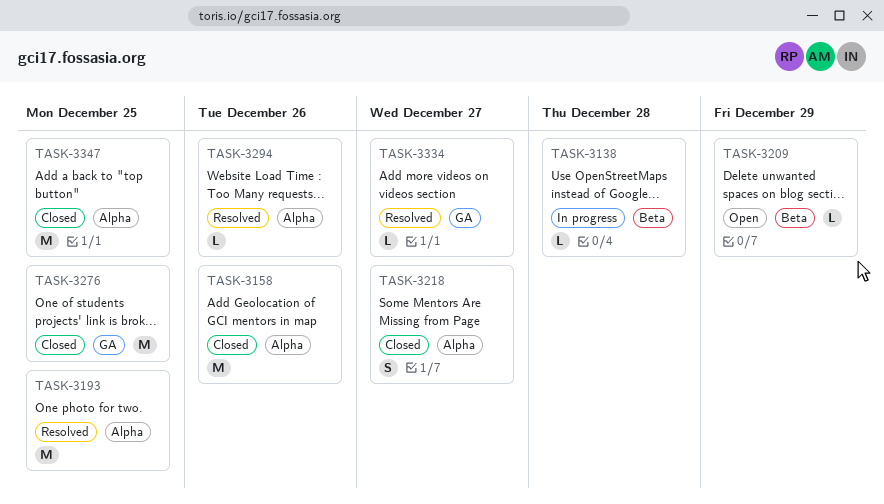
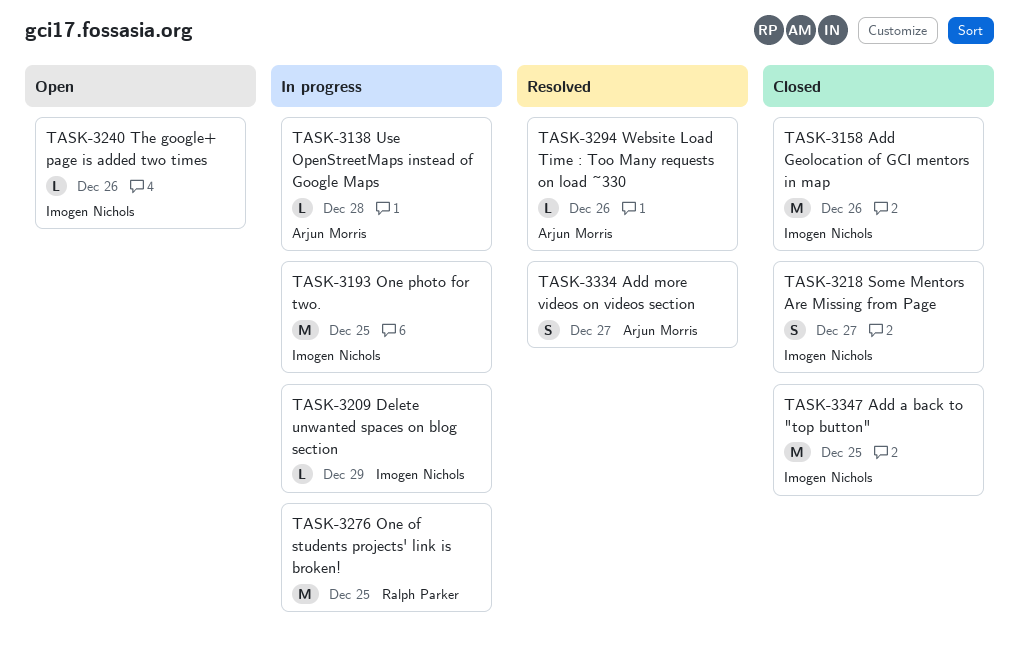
TASK-3193, status: Resolved -> In progress
TASK-3209, status: Open -> In progress
TASK-3240: none -> present
TASK-3276, status: Closed -> In progress
TASK-3334, estimate: L -> S

